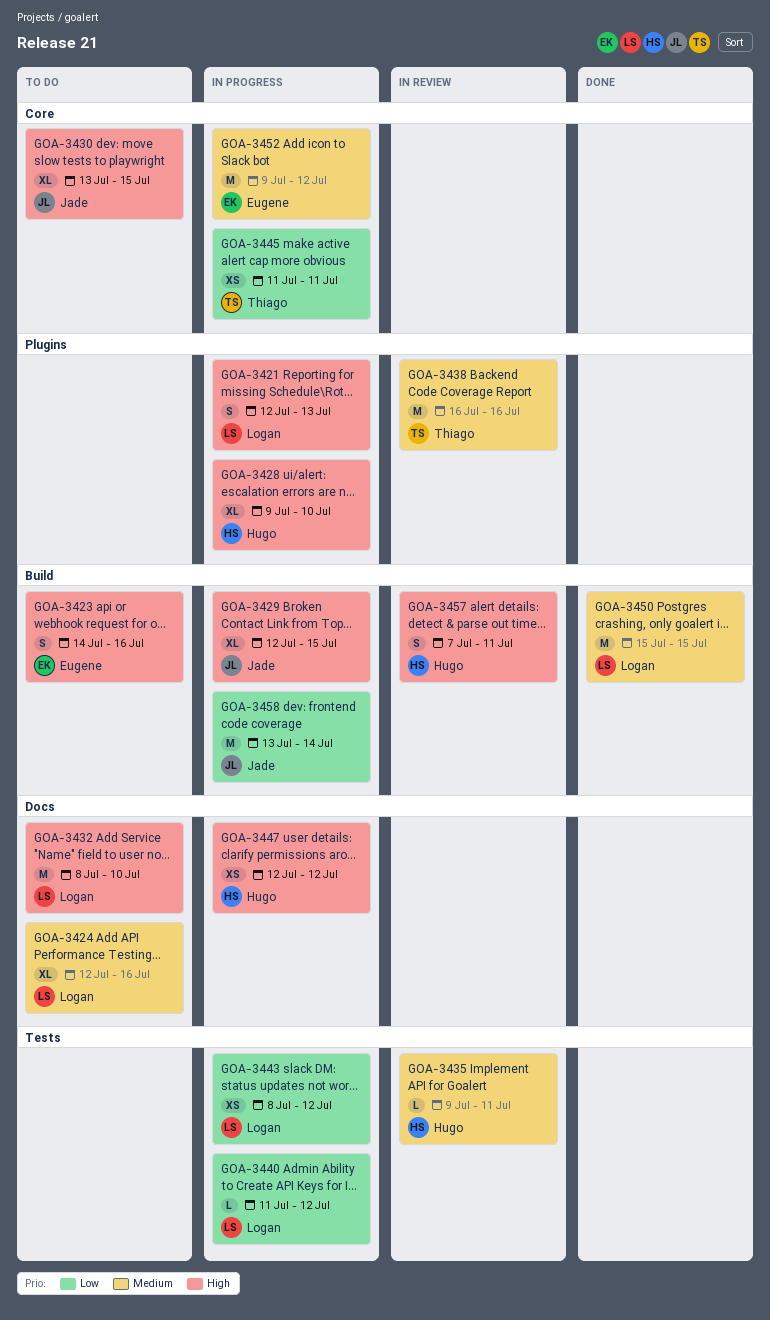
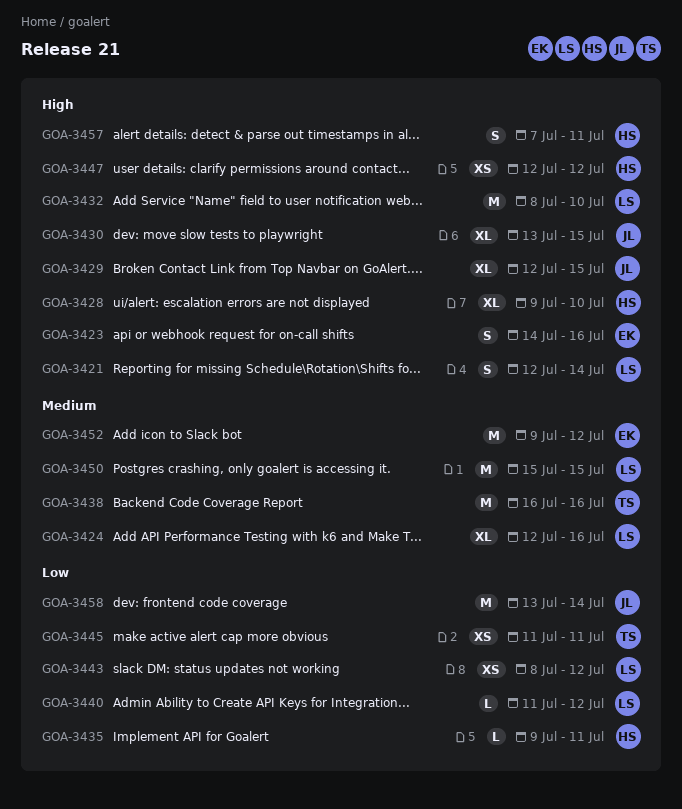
GOA-3421, due: Jul 13 -> Jul 14
GOA-3435, priority: Medium -> Low

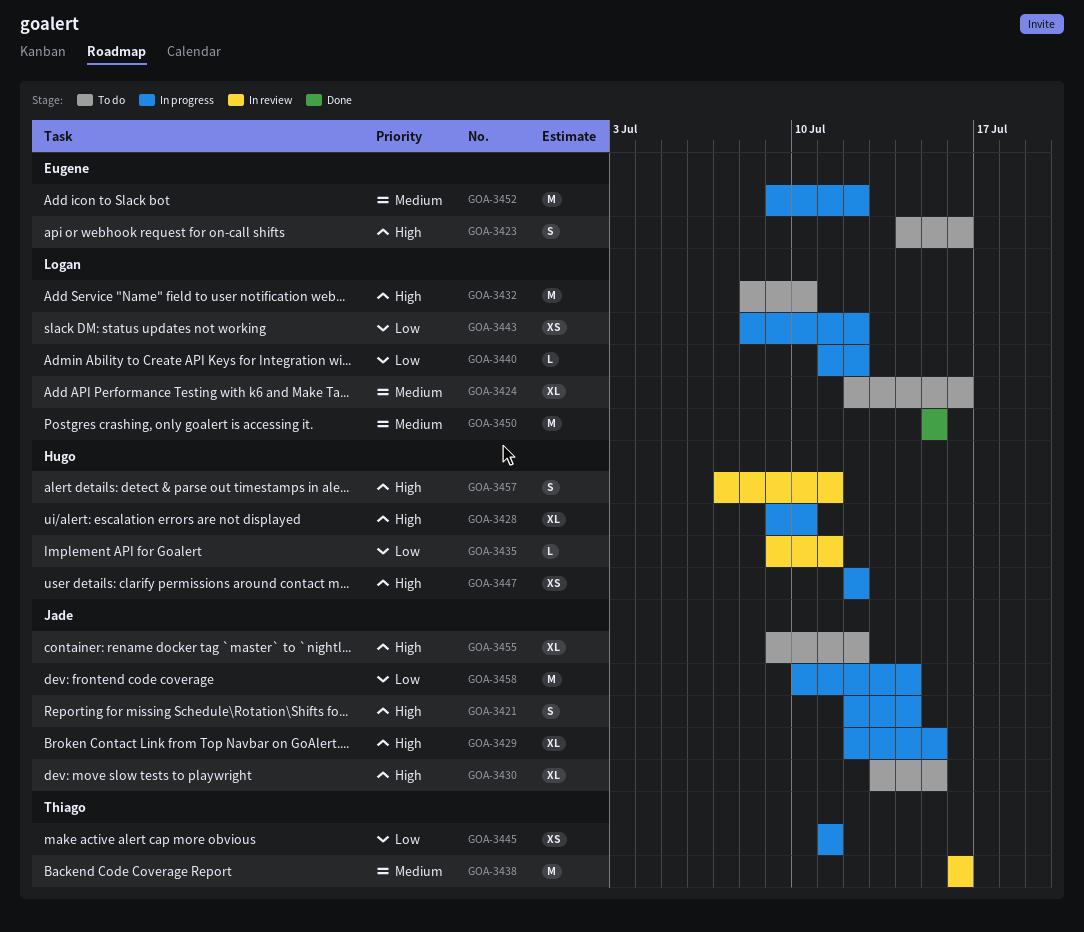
GOA-3421, owner: Logan -> Jade
GOA-3455: none -> present
GOA-3458, start: Jul 13 -> Jul 10

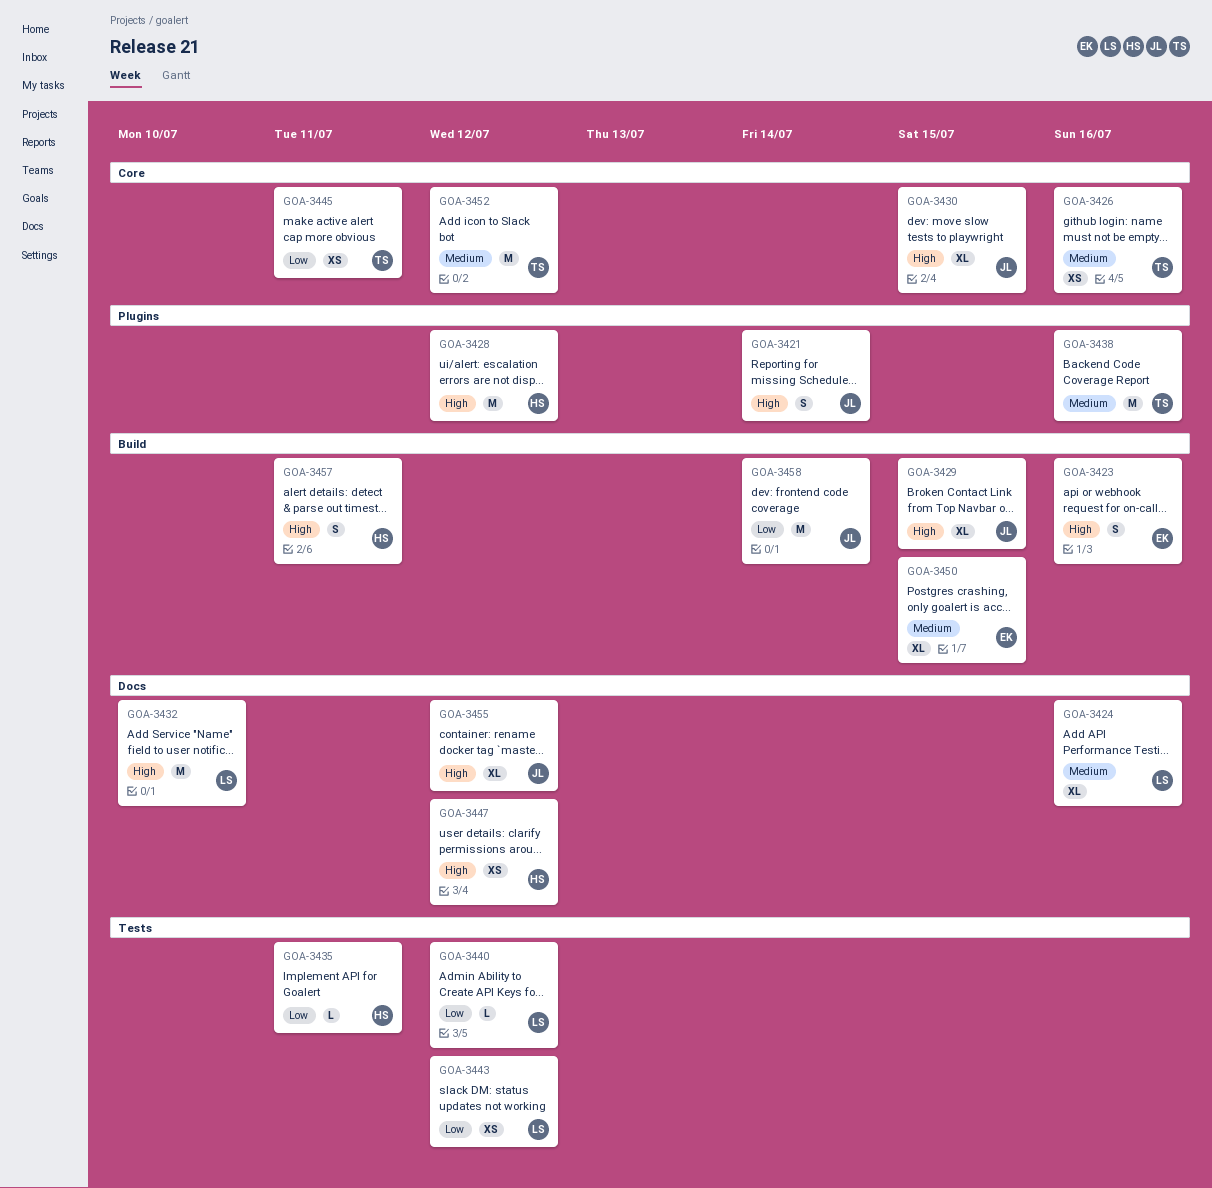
GOA-3426: none -> present
GOA-3428, estimate: XL -> M
GOA-3428, due: Jul 10 -> Jul 12
GOA-3450, owner: Logan -> Eugene
GOA-3450, estimate: M -> XL
GOA-3452, owner: Eugene -> Thiago

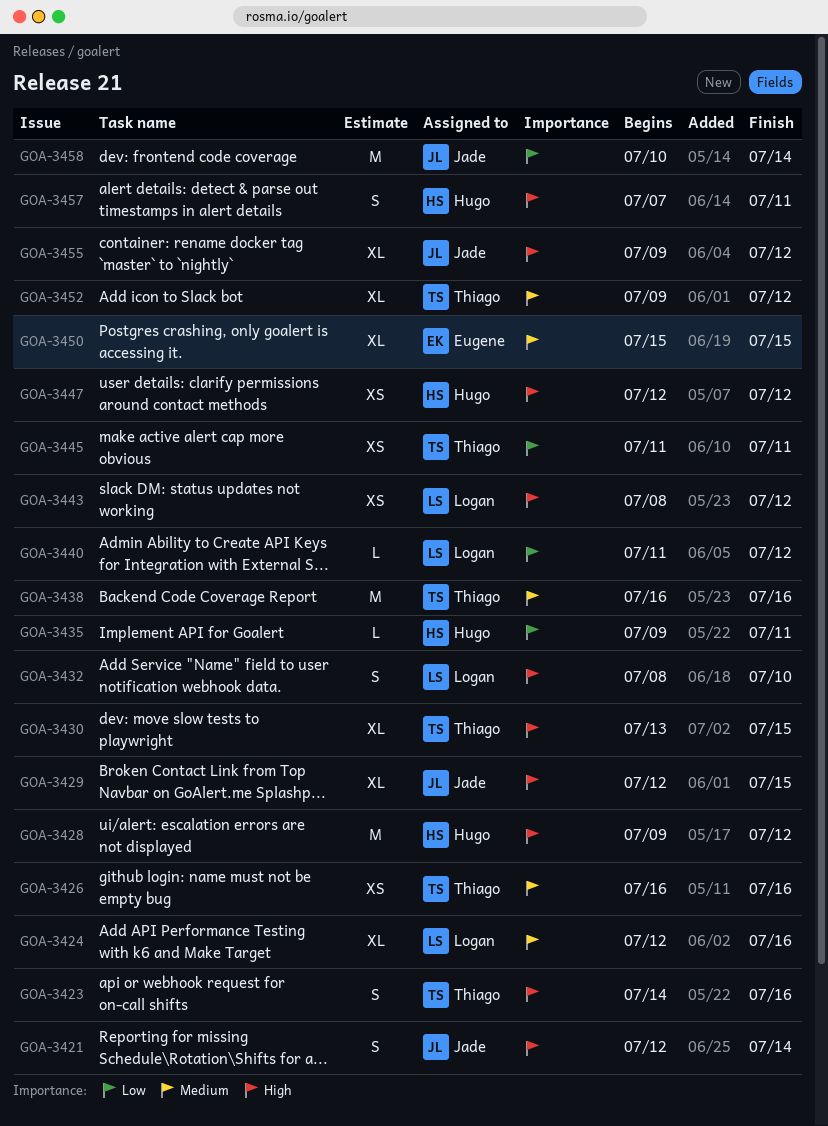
GOA-3423, owner: Eugene -> Thiago
GOA-3430, owner: Jade -> Thiago
GOA-3432, estimate: M -> S
GOA-3443, priority: Low -> High
GOA-3452, estimate: M -> XL

